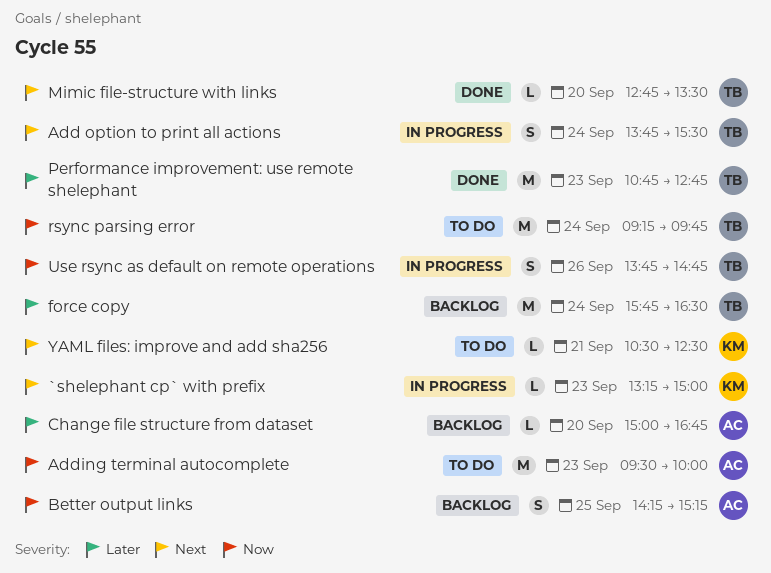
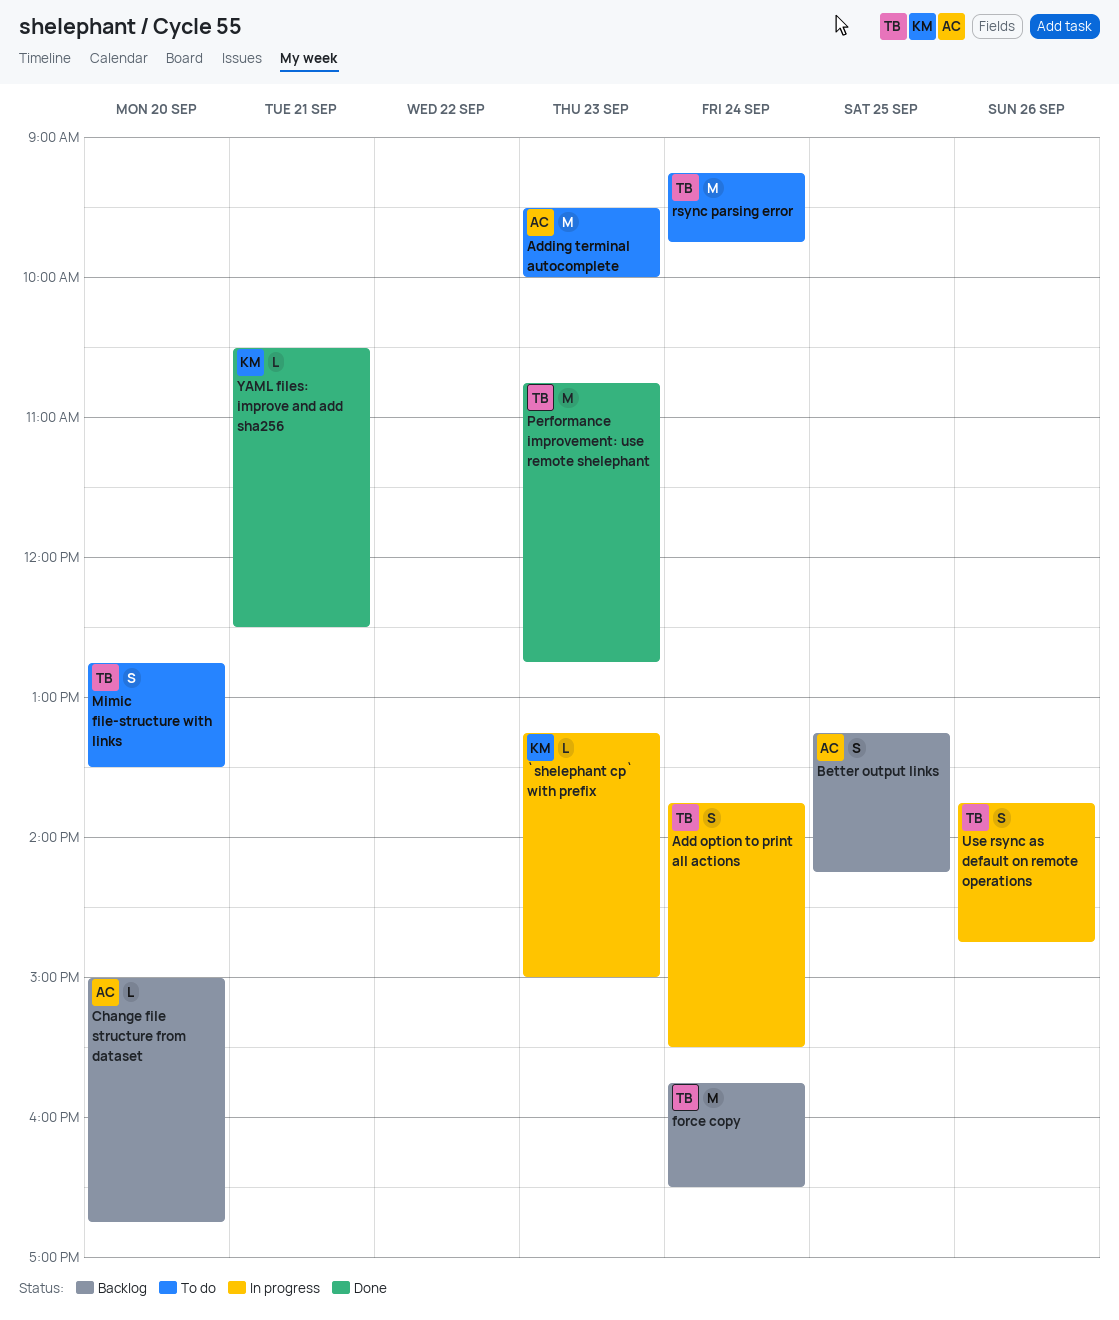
Better output links, begins: 14:15 -> 13:15
Better output links, ends: 15:15 -> 14:15
Mimic file-structure with links, status: Done -> To do
Mimic file-structure with links, estimate: L -> S
YAML files: improve and add sha256, status: To do -> Done

